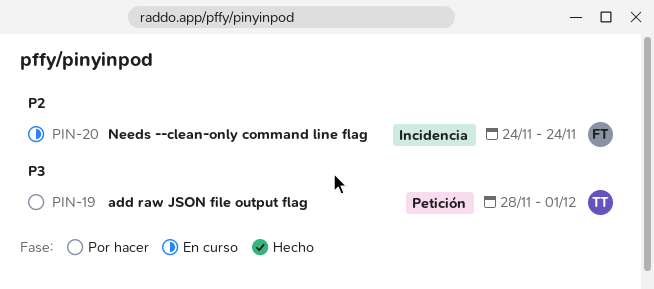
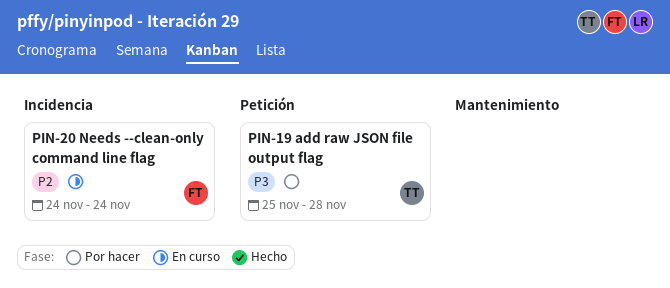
PIN-19, start: Nov 28 -> Nov 25
PIN-19, due: Dec 1 -> Nov 28

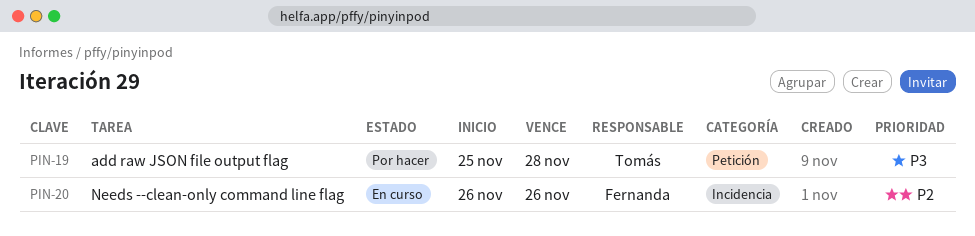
PIN-20, start: Nov 24 -> Nov 26
PIN-20, due: Nov 24 -> Nov 26

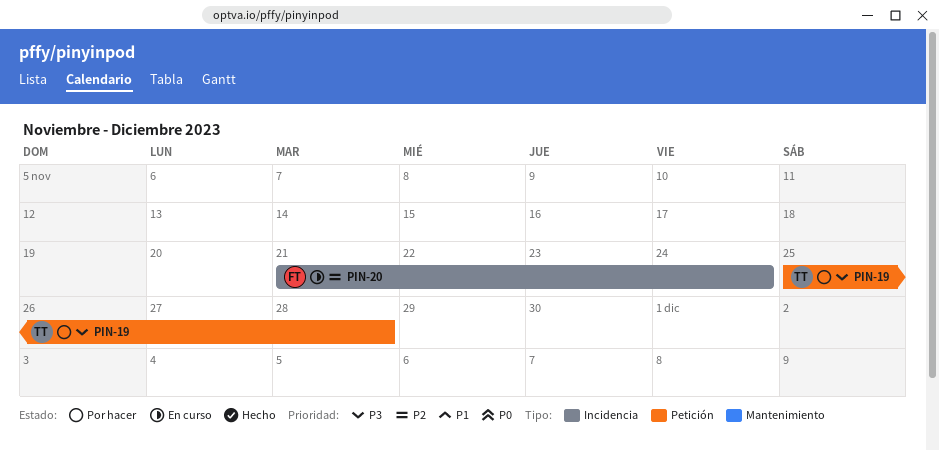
PIN-20, start: Nov 26 -> Nov 21
PIN-20, due: Nov 26 -> Nov 24

